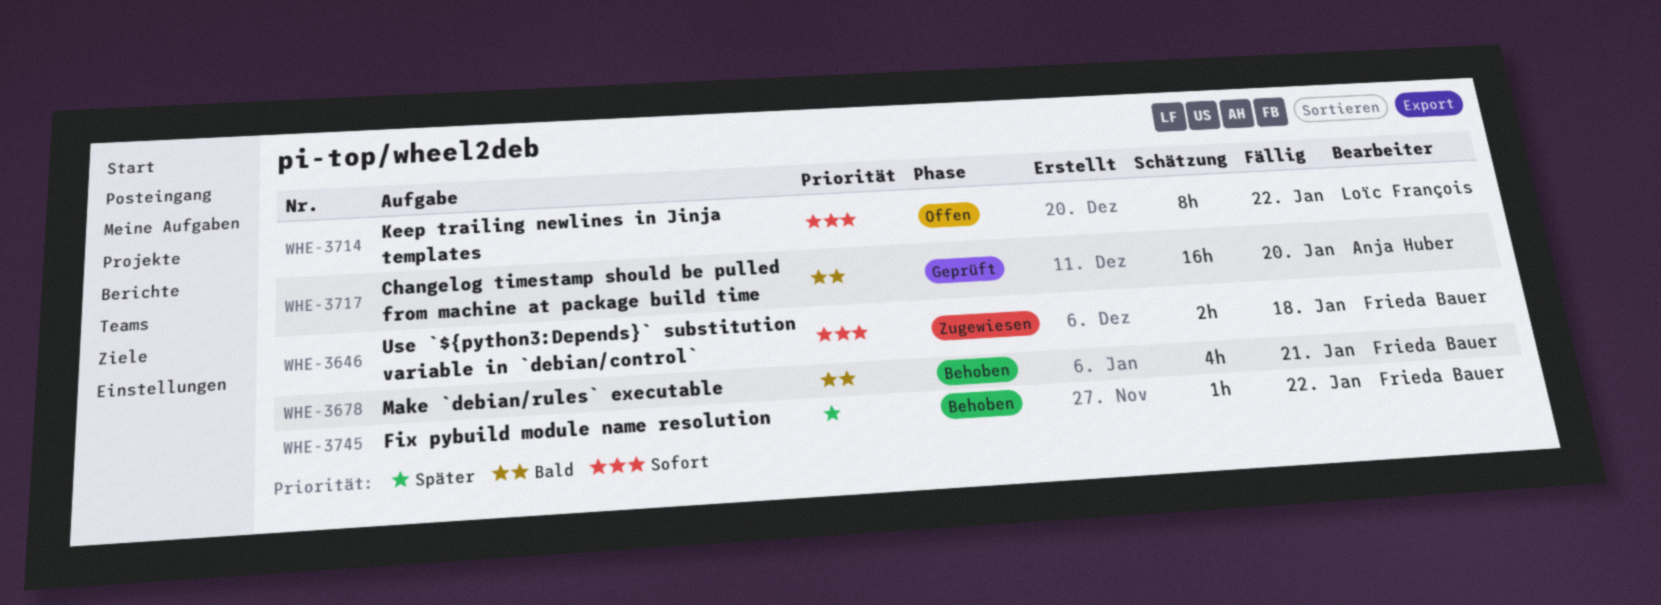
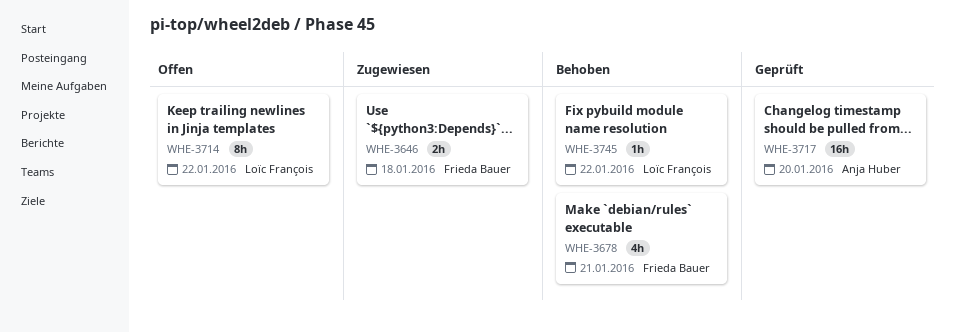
WHE-3745, owner: Frieda Bauer -> Loïc François

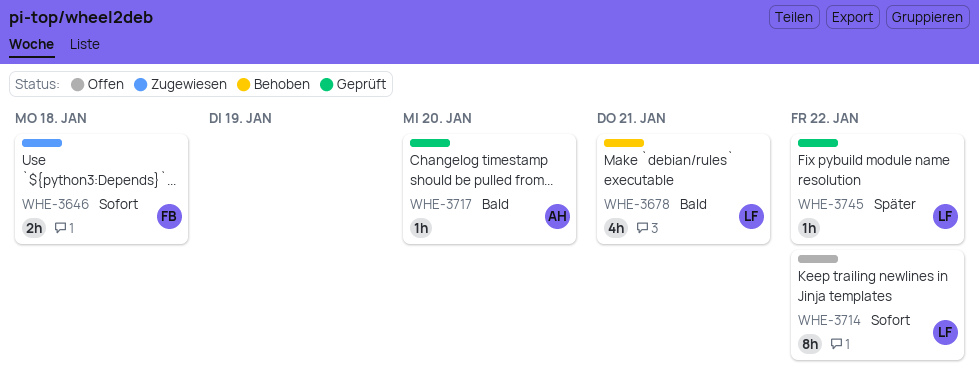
WHE-3678, owner: Frieda Bauer -> Loïc François
WHE-3717, estimate: 16h -> 1h
WHE-3745, status: Behoben -> Geprüft

